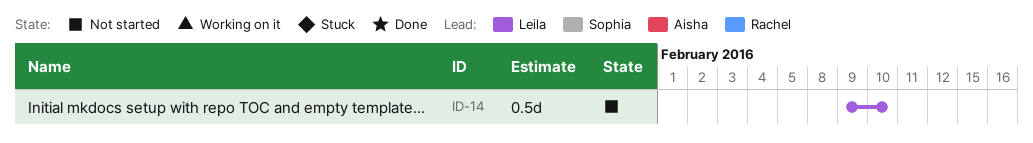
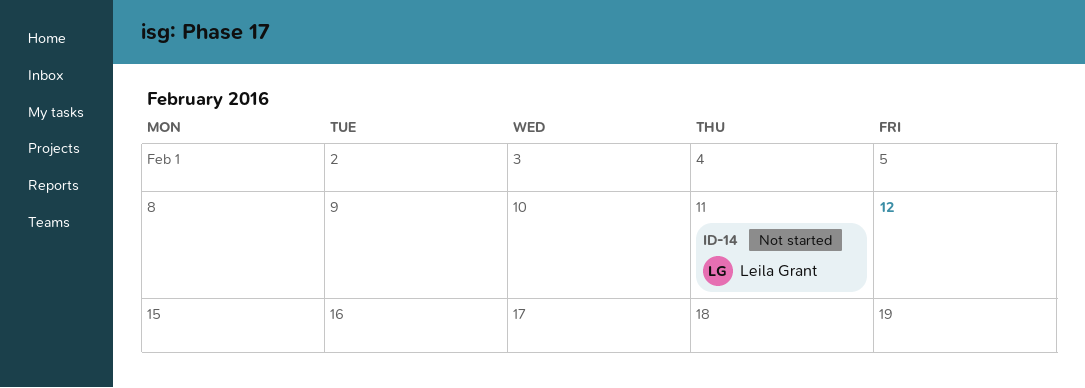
ID-14, due: Feb 10 -> Feb 11

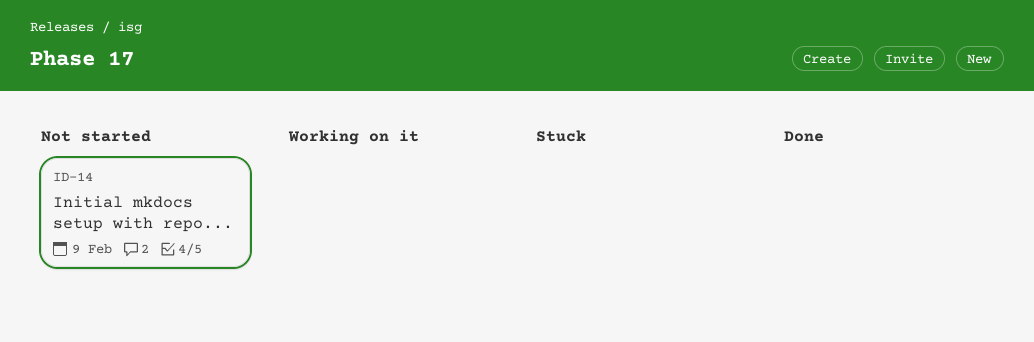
ID-14, due: Feb 11 -> Feb 9

